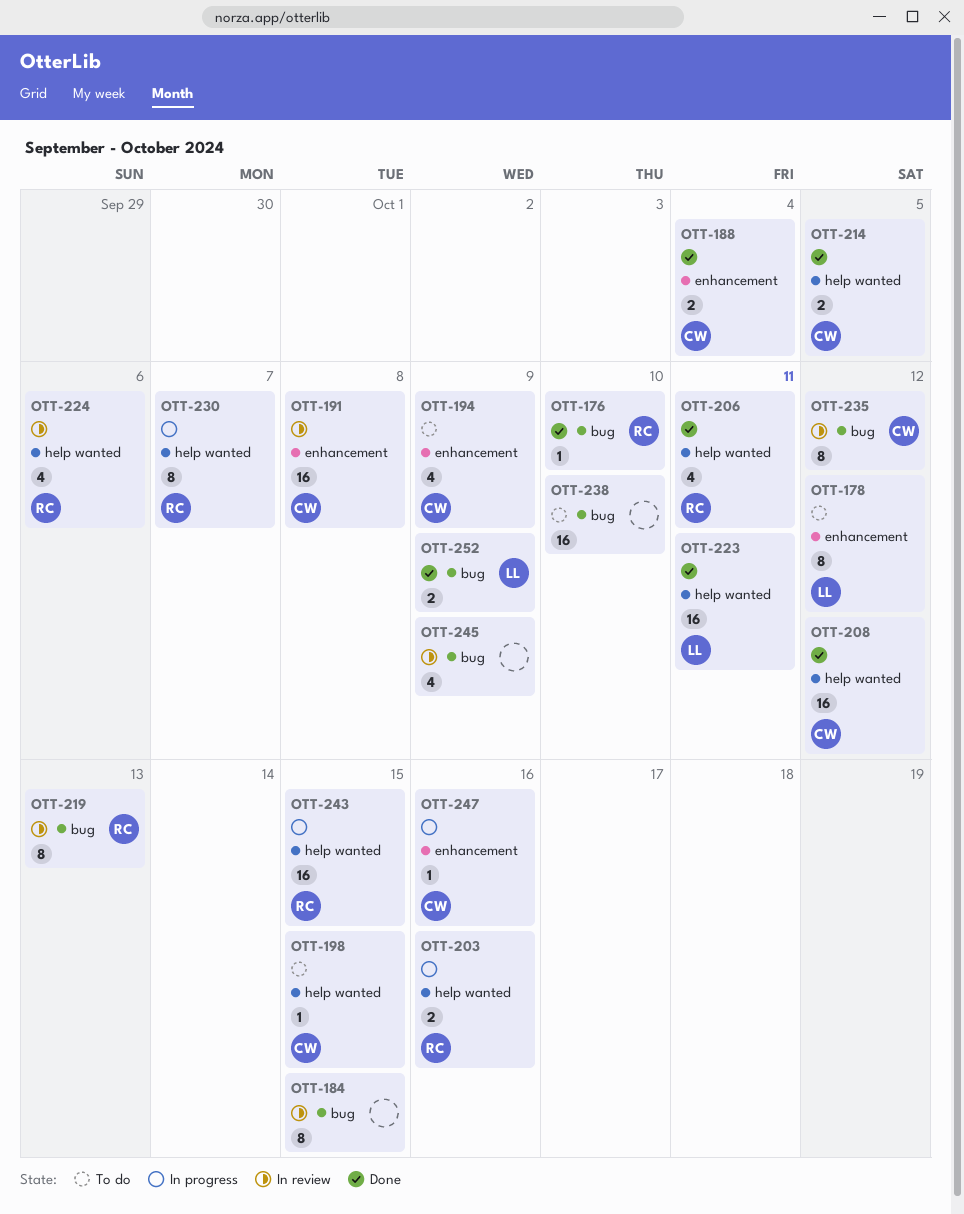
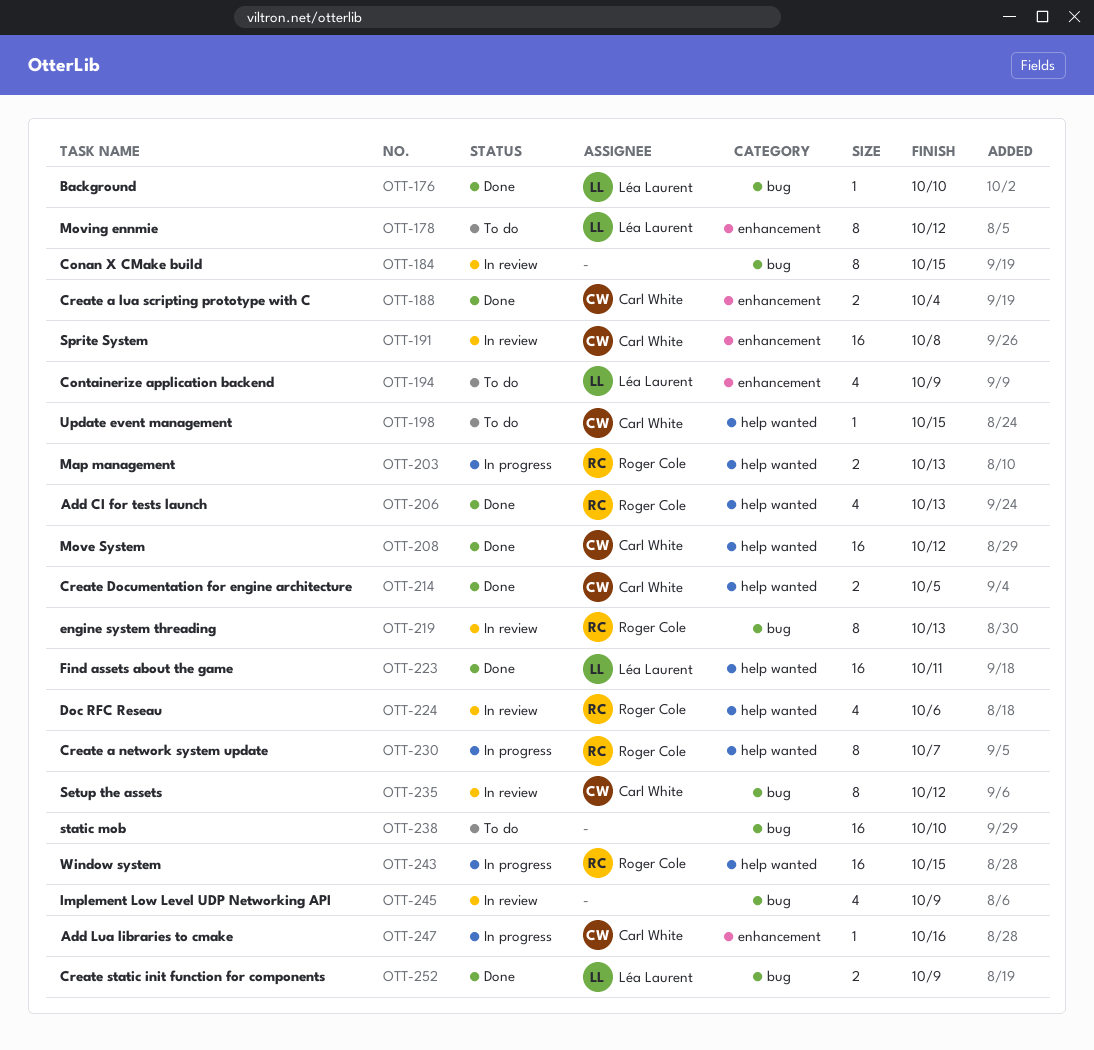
OTT-176, owner: Roger Cole -> Léa Laurent
OTT-194, owner: Carl White -> Léa Laurent
OTT-203, due: Oct 16 -> Oct 13
OTT-206, due: Oct 11 -> Oct 13

